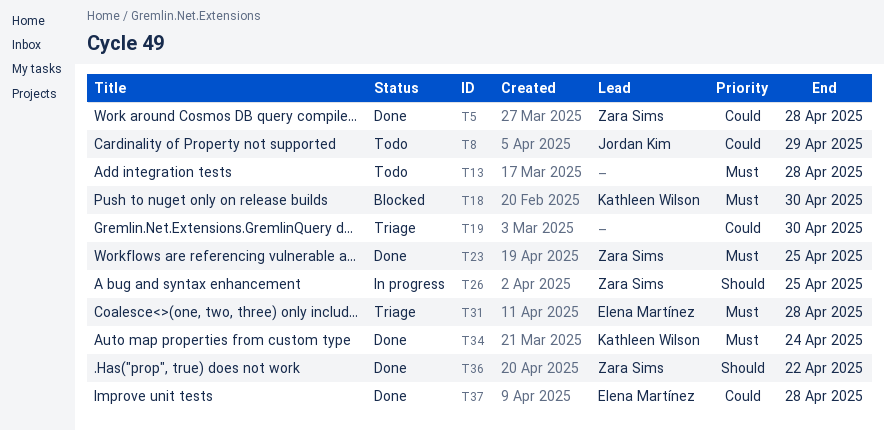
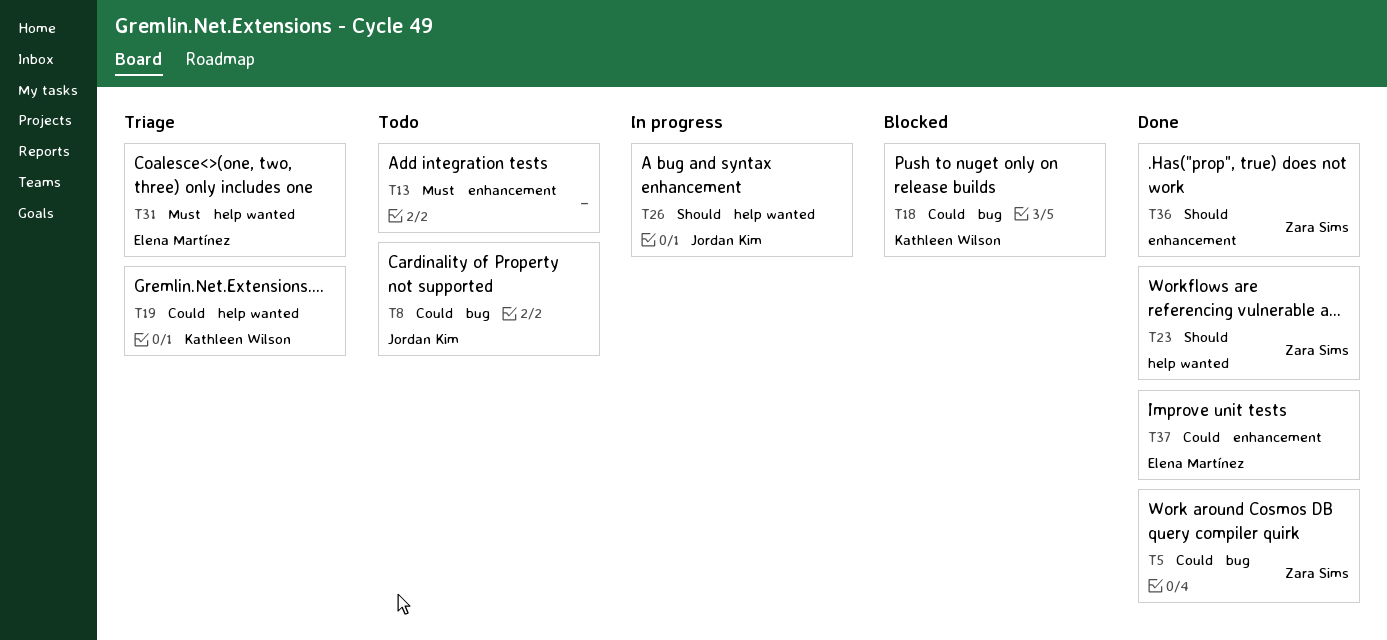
T18, priority: Must -> Could
T19, owner: none -> Kathleen Wilson
T23, priority: Must -> Should
T26, owner: Zara Sims -> Jordan Kim
T34: present -> none

